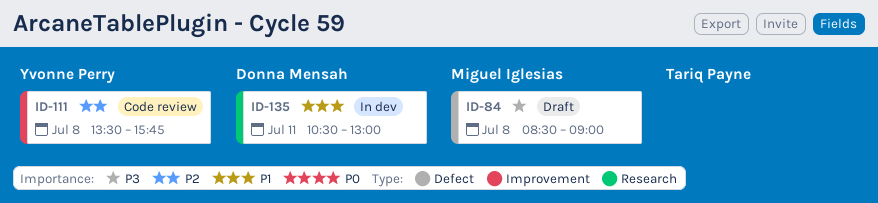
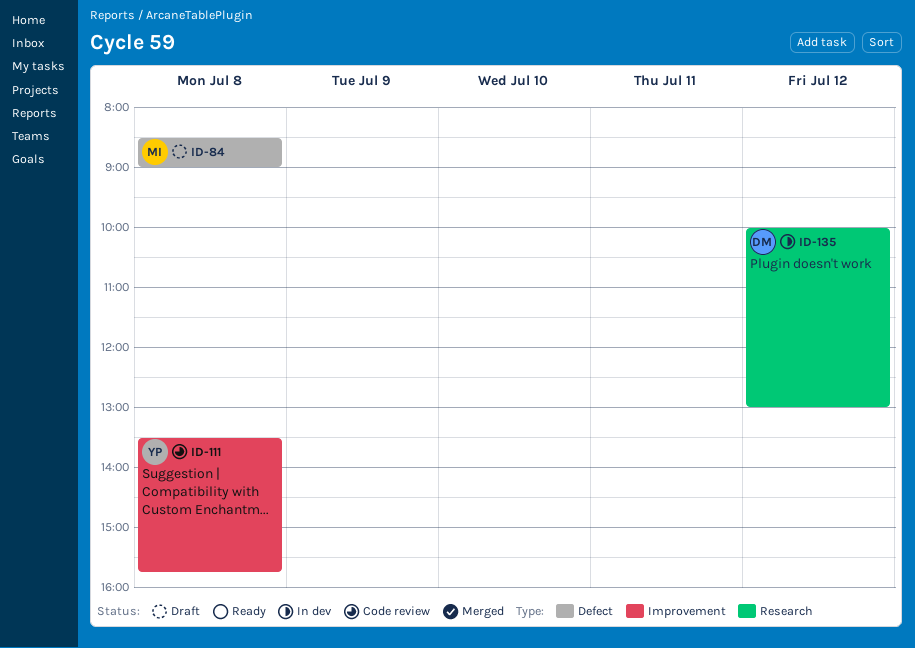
ID-135, day: Jul 11 -> Jul 12
ID-135, begins: 10:30 -> 10:00

